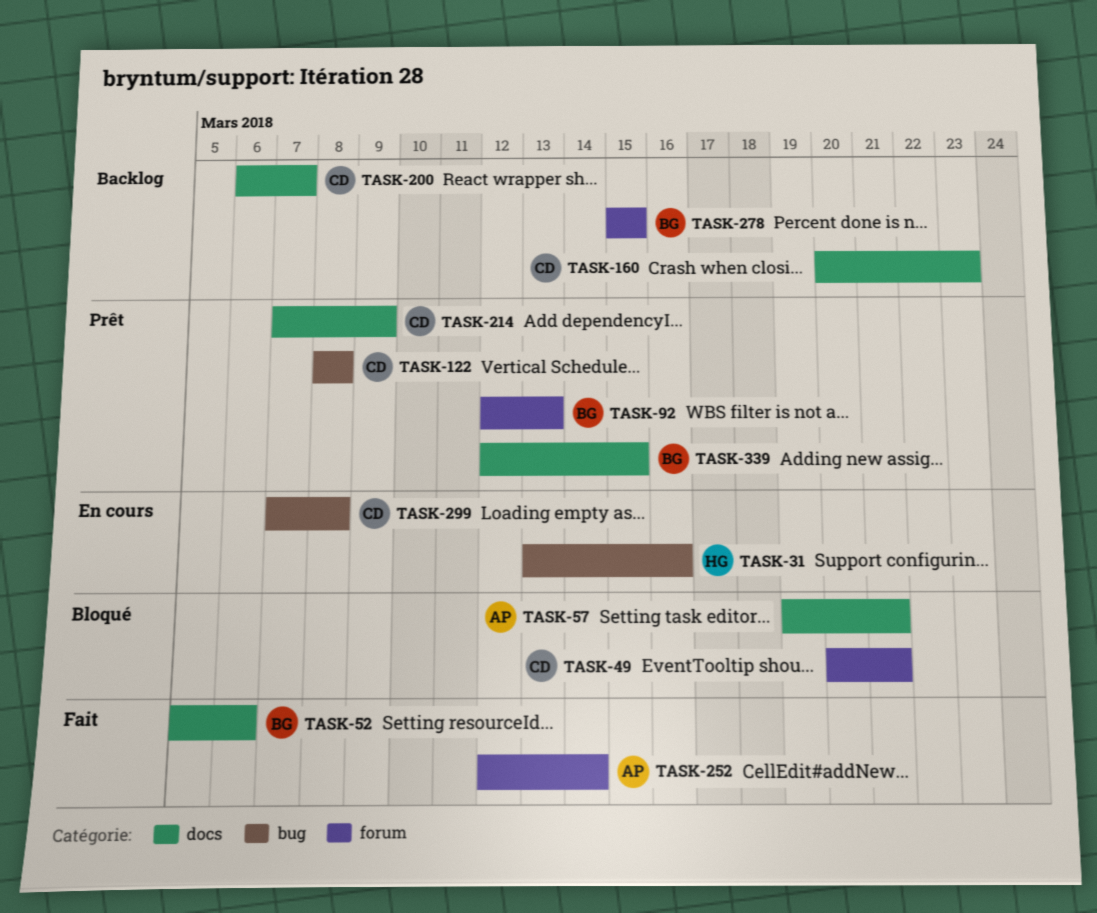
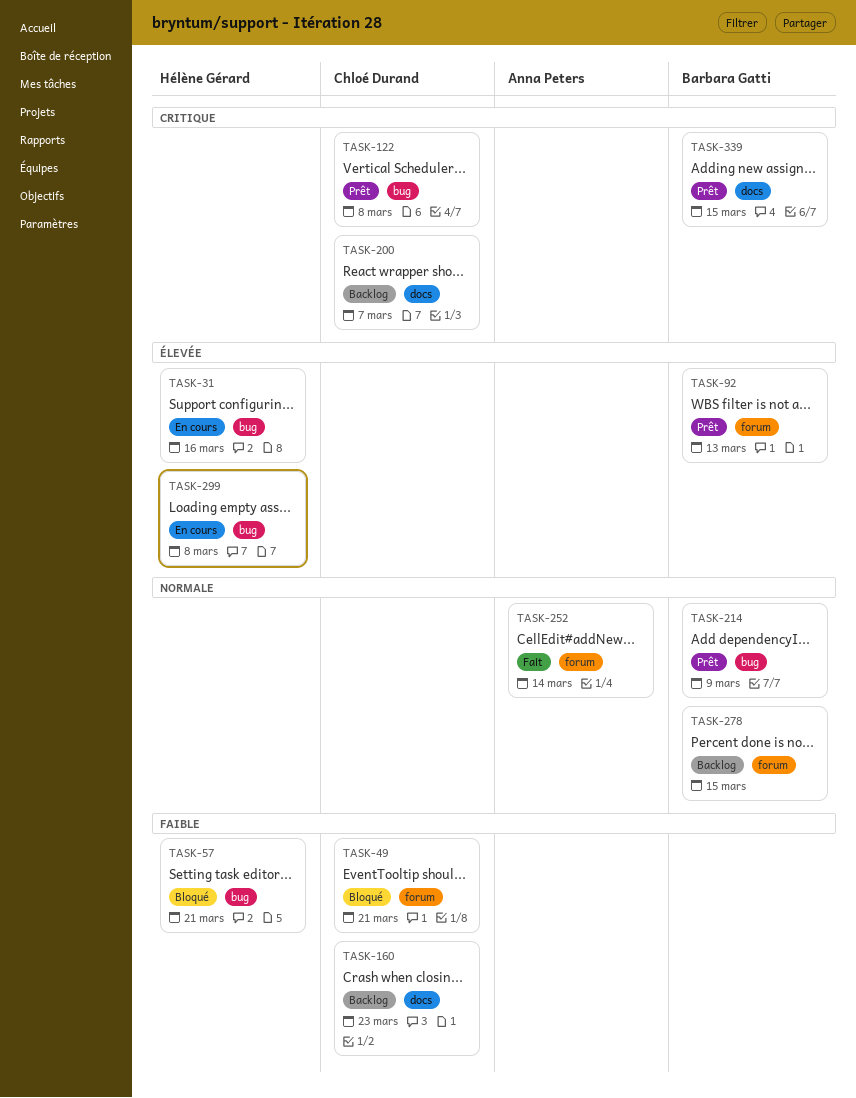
TASK-52: present -> none
TASK-57, owner: Anna Peters -> Hélène Gérard
TASK-57, label: docs -> bug
TASK-214, owner: Chloé Durand -> Barbara Gatti
TASK-214, label: docs -> bug
TASK-299, owner: Chloé Durand -> Hélène Gérard

